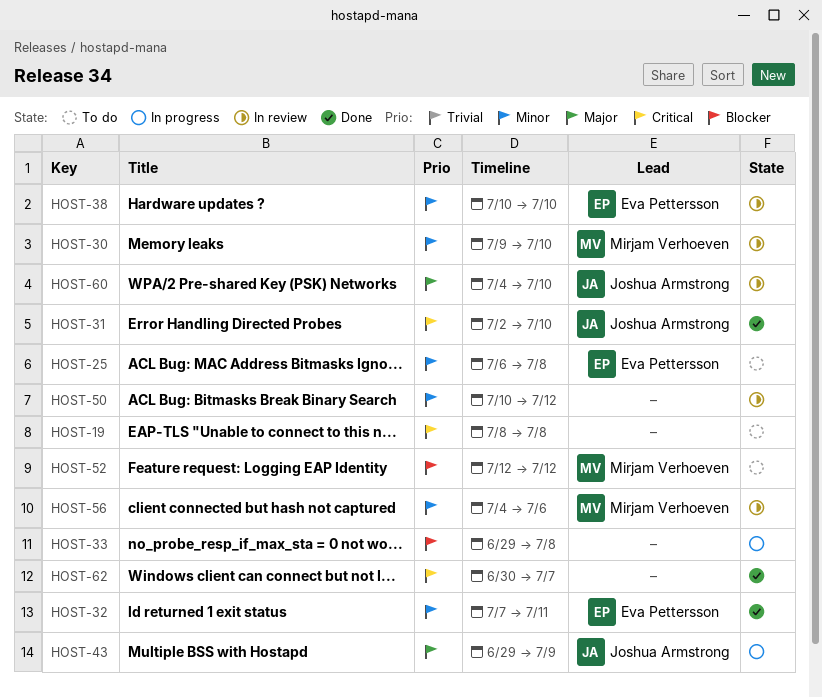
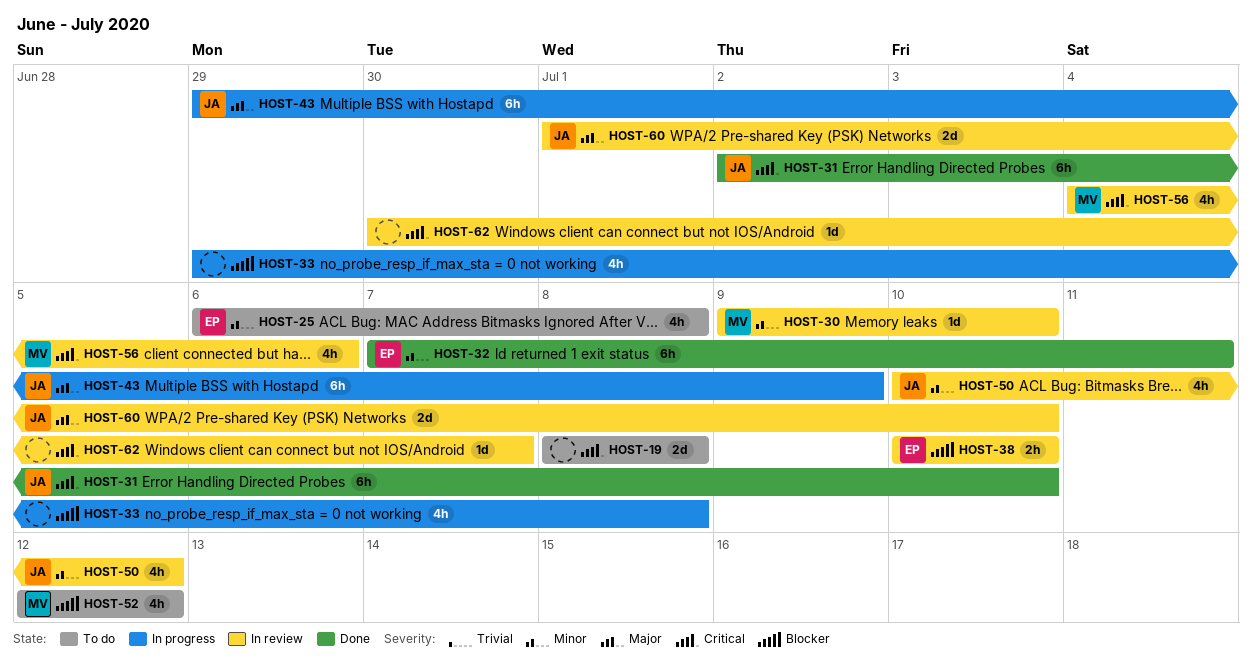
HOST-38, priority: Minor -> Blocker
HOST-50, owner: none -> Joshua Armstrong
HOST-56, priority: Minor -> Critical
HOST-60, start: Jul 4 -> Jul 1
HOST-62, status: Done -> In review

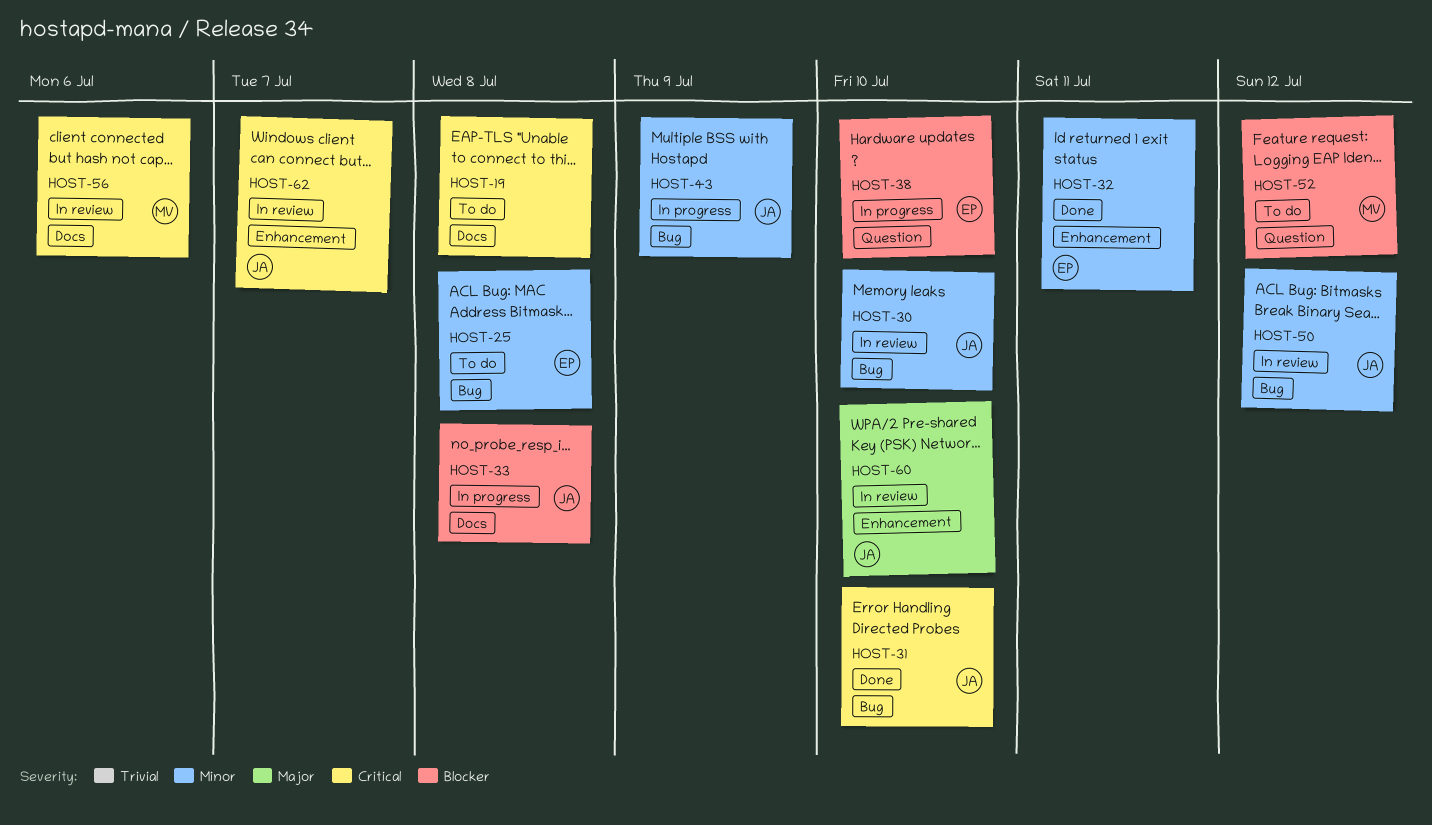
HOST-30, owner: MV -> JA
HOST-33, owner: none -> JA
HOST-38, status: In review -> In progress
HOST-43, priority: Major -> Minor
HOST-62, owner: none -> JA

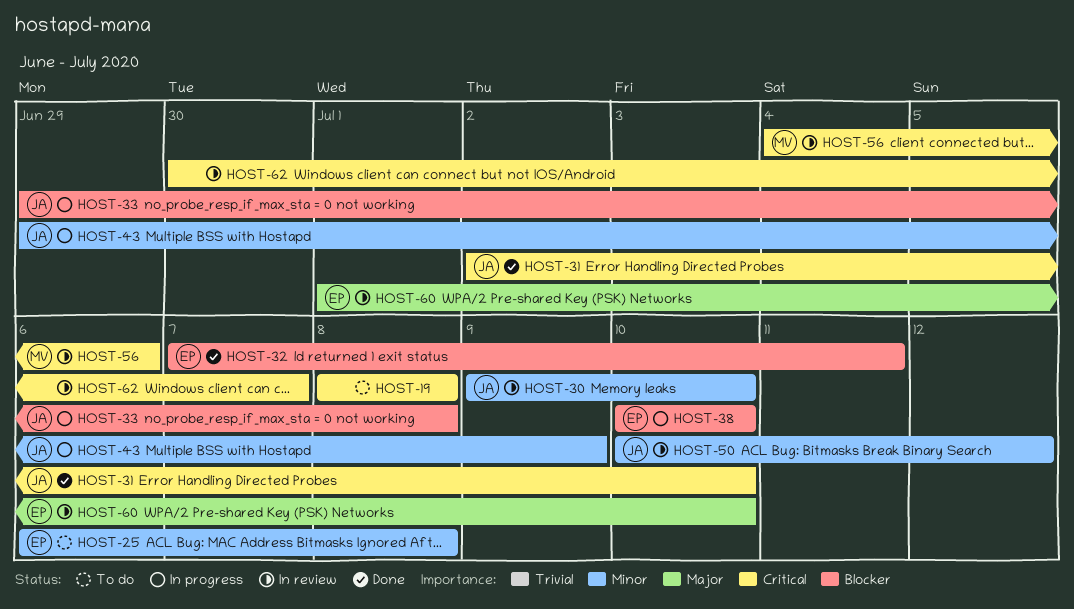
HOST-32, priority: Minor -> Blocker
HOST-52: present -> none
HOST-60, owner: JA -> EP
HOST-62, owner: JA -> none

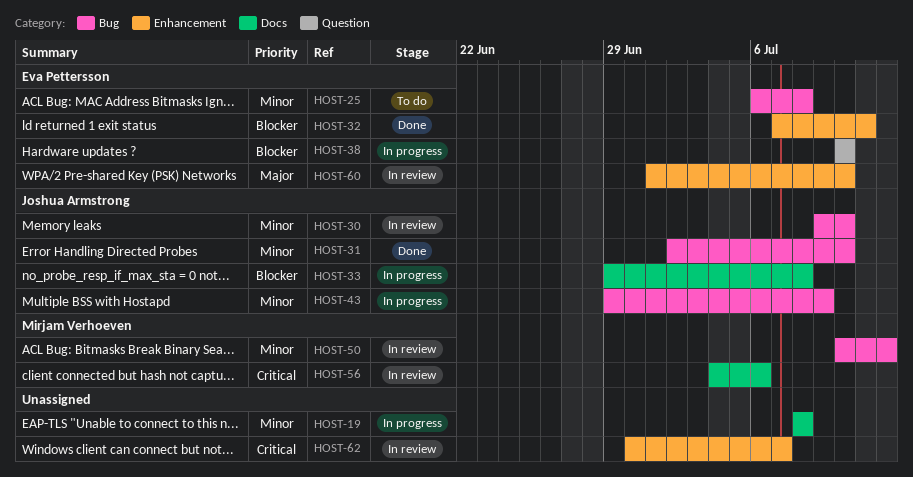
HOST-19, status: To do -> In progress
HOST-19, priority: Critical -> Minor
HOST-31, priority: Critical -> Minor
HOST-50, owner: Joshua Armstrong -> Mirjam Verhoeven

